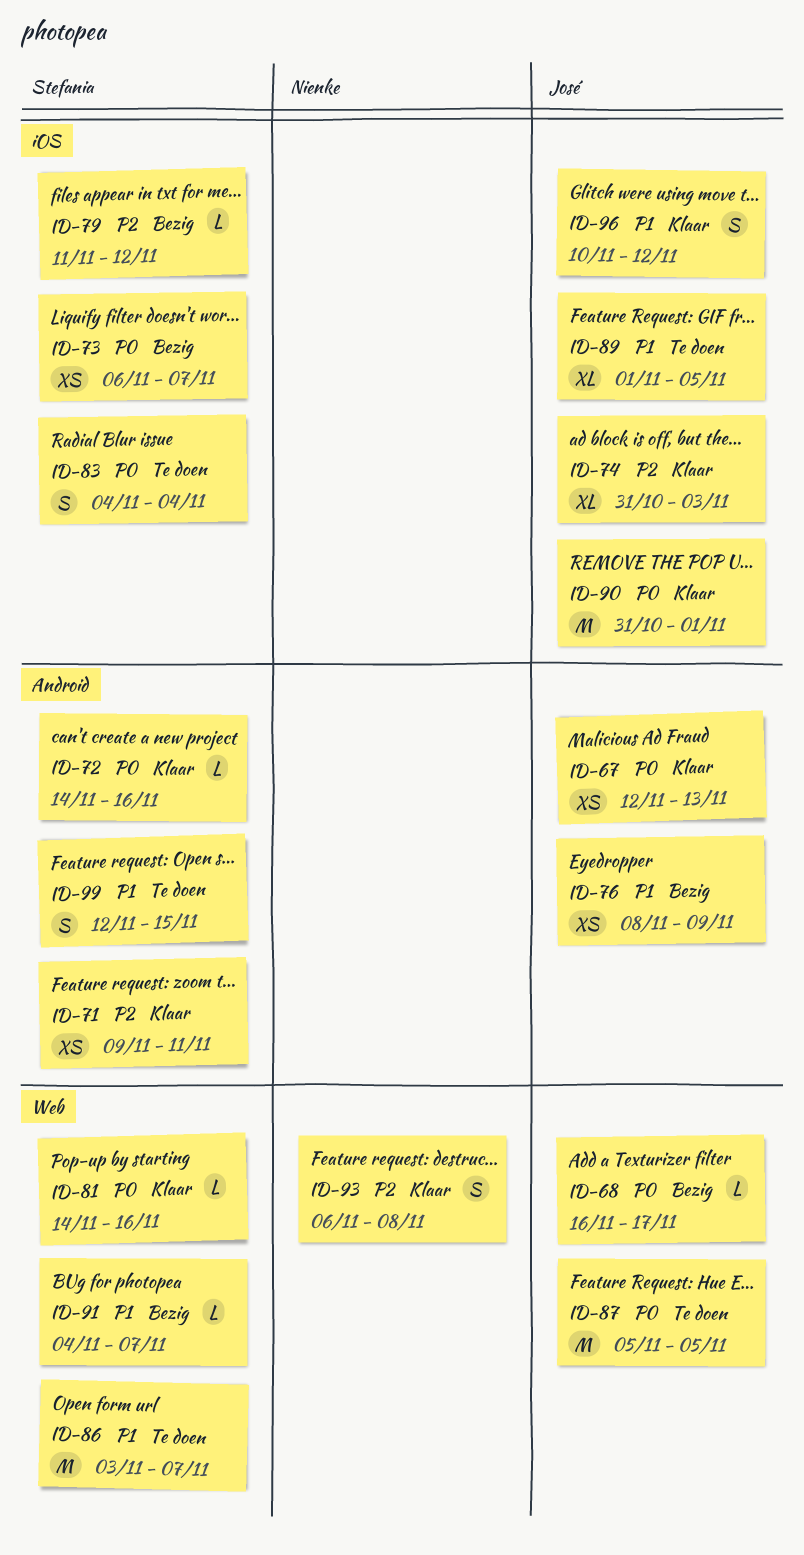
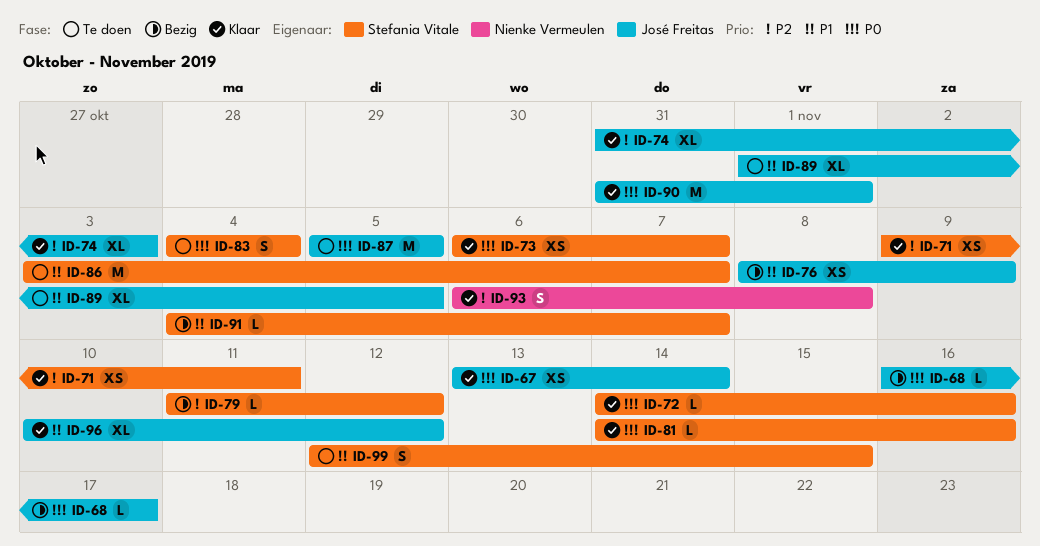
ID-67, start: Nov 12 -> Nov 13
ID-67, due: Nov 13 -> Nov 14
ID-73, status: Bezig -> Klaar
ID-96, estimate: S -> XL

